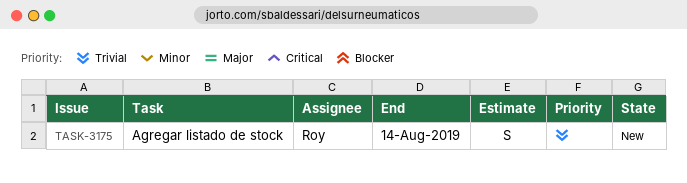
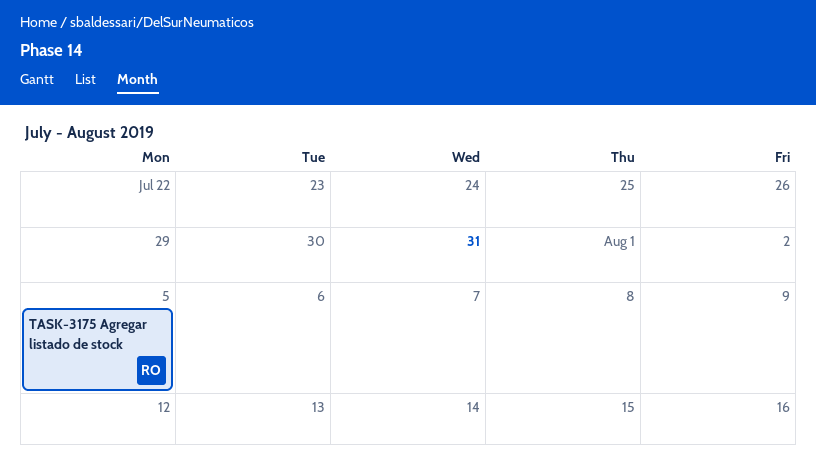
TASK-3175, due: Aug 14 -> Aug 5

